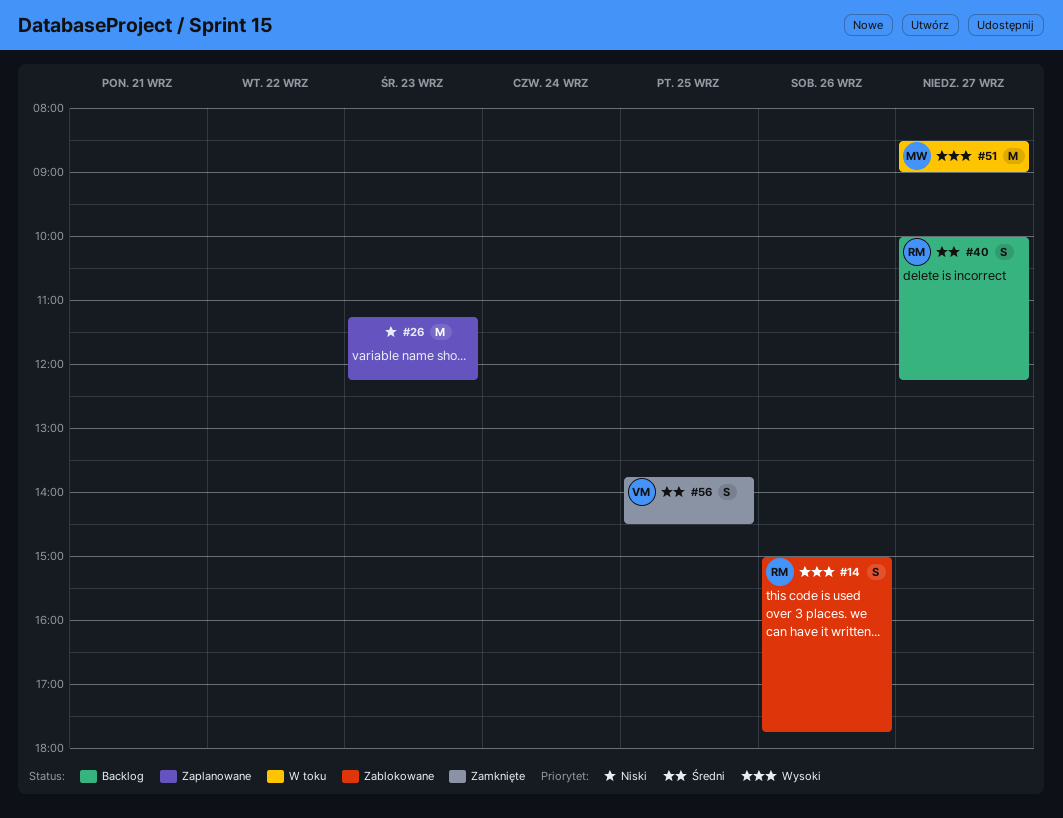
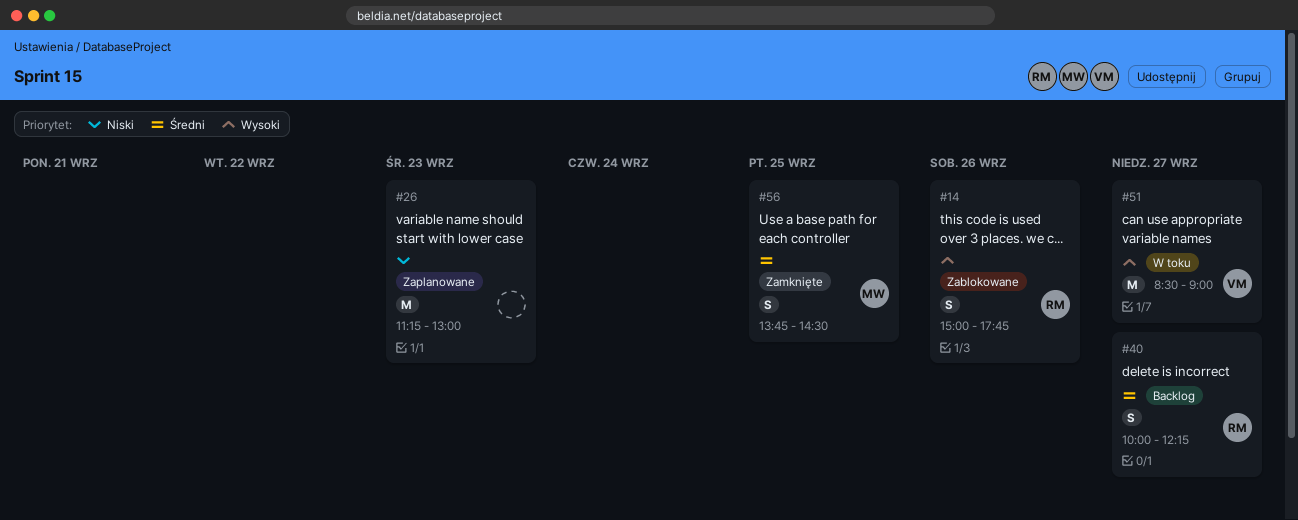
#26, ends: 12:15 -> 13:00
#51, owner: MW -> VM
#56, owner: VM -> MW

